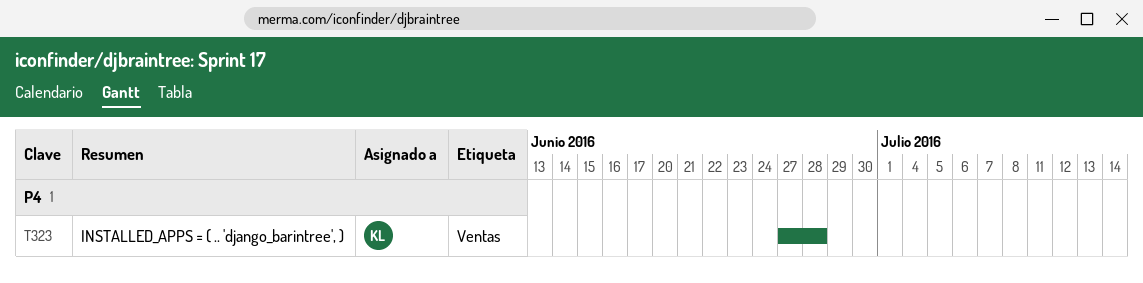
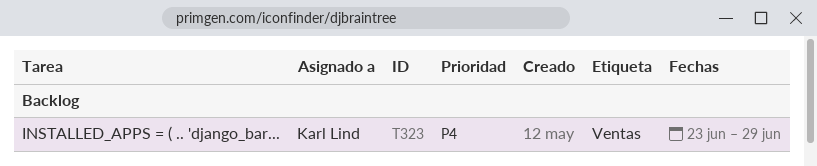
T323, start: Jun 27 -> Jun 23
T323, due: Jun 28 -> Jun 29

